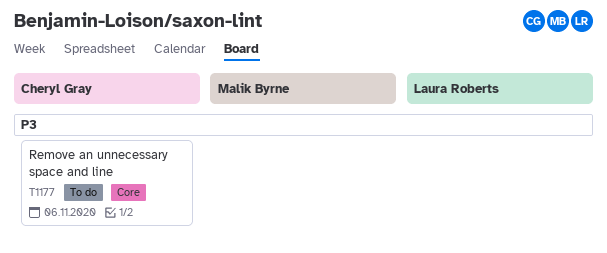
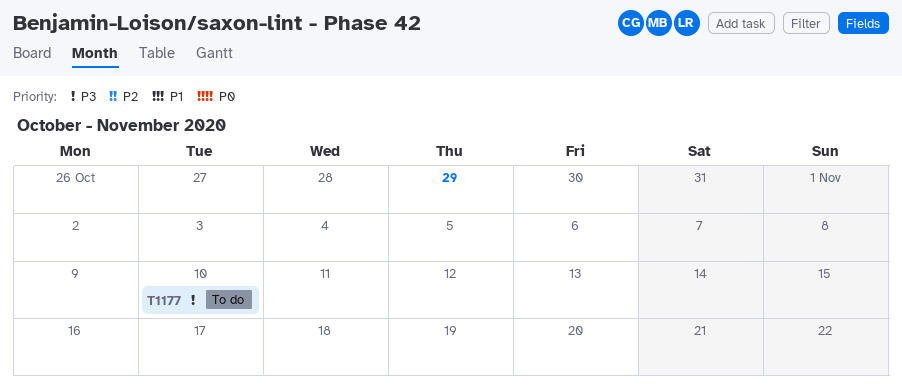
T1177, due: Nov 6 -> Nov 10

